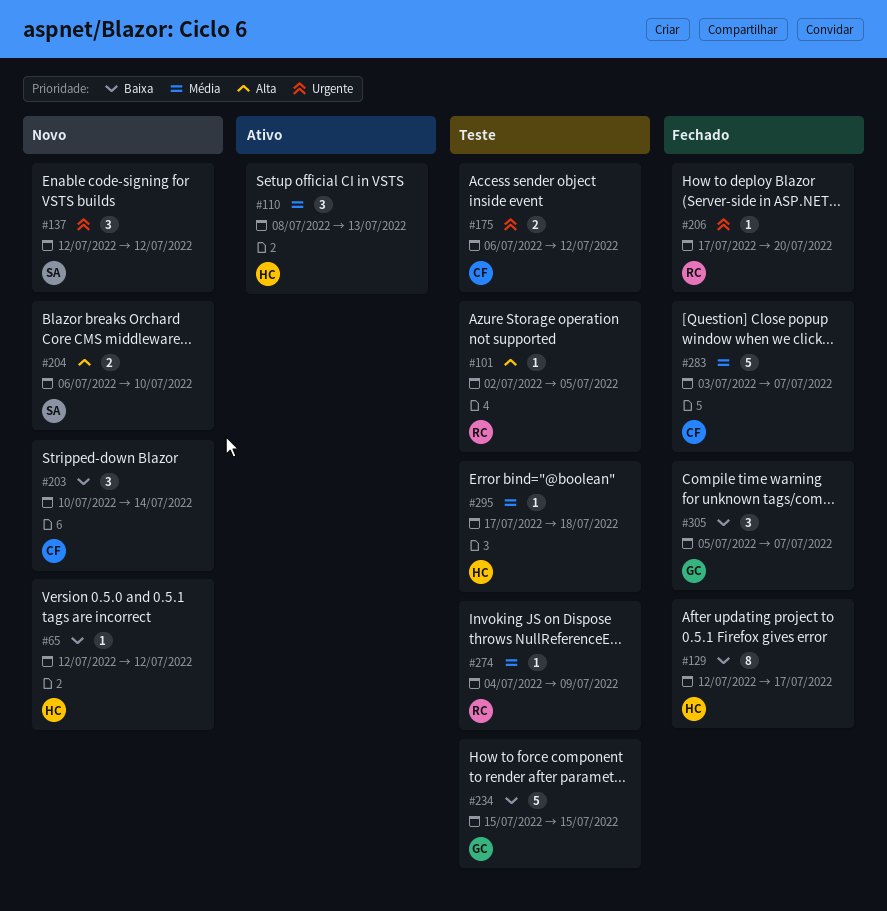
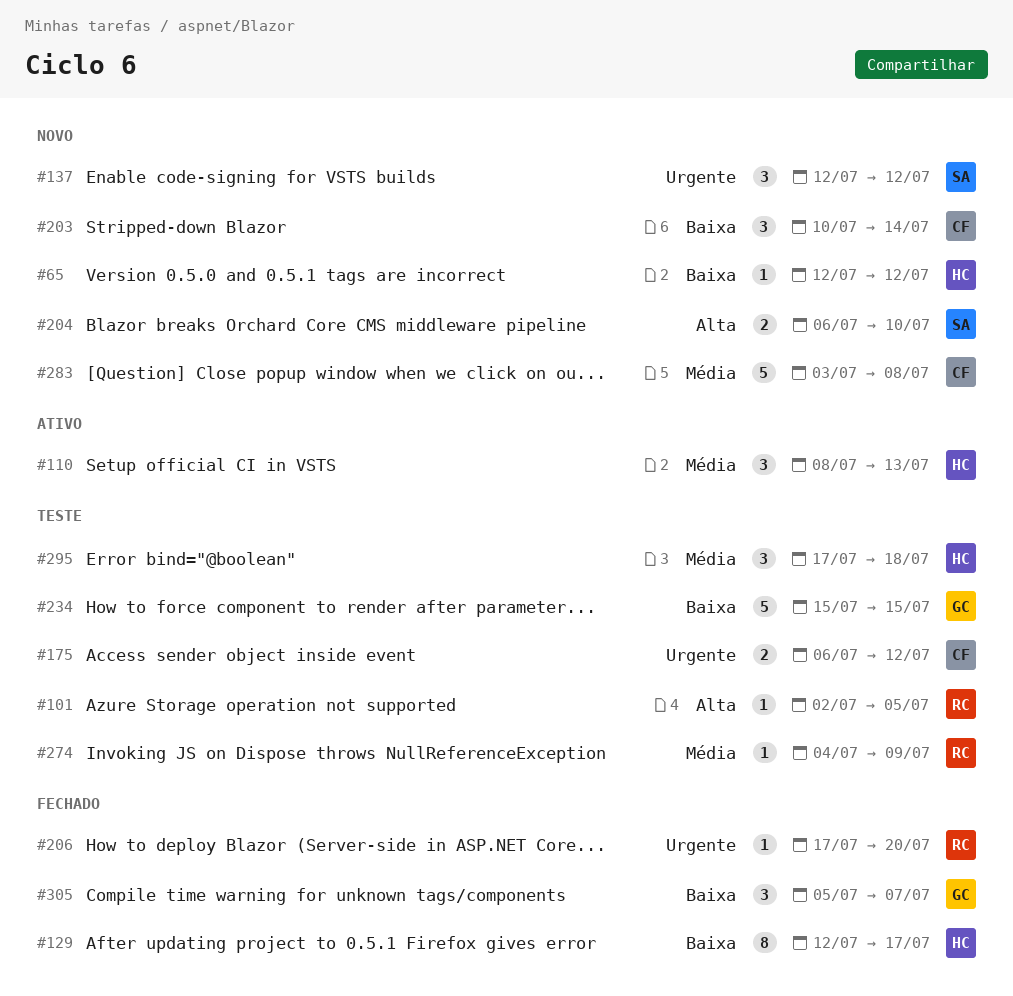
#283, status: Fechado -> Novo
#283, due: Jul 7 -> Jul 8
#295, estimate: 1 -> 3

